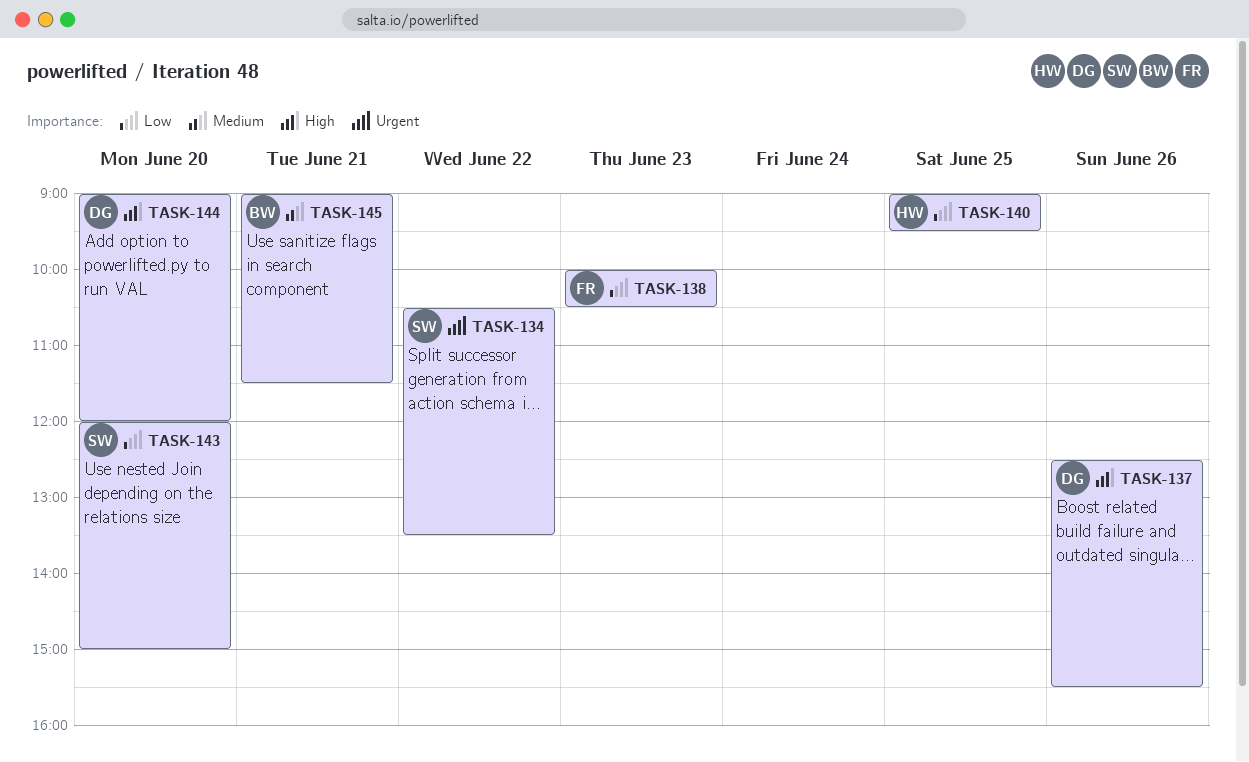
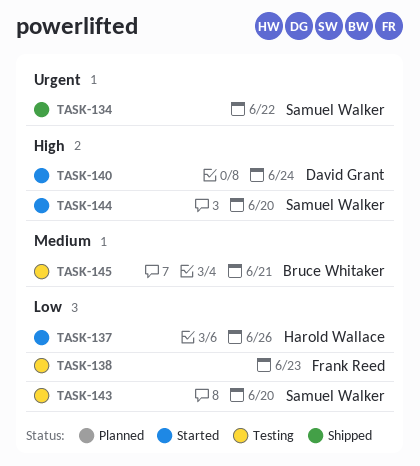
TASK-137, owner: David Grant -> Harold Wallace
TASK-137, priority: High -> Low
TASK-140, owner: Harold Wallace -> David Grant
TASK-140, priority: Low -> High
TASK-140, day: Jun 25 -> Jun 24
TASK-144, owner: David Grant -> Samuel Walker

